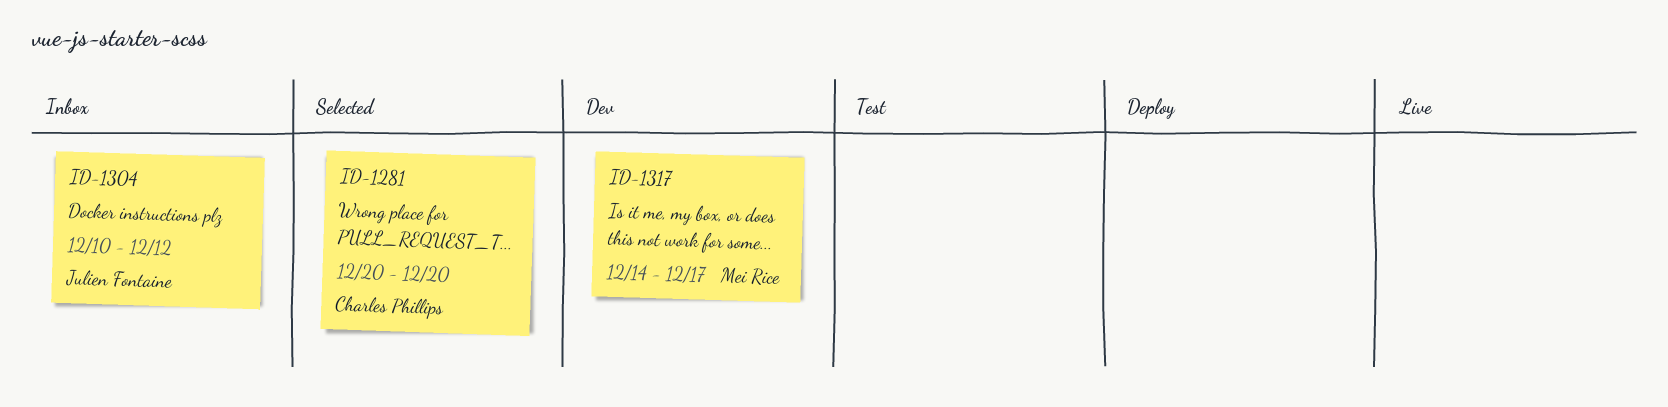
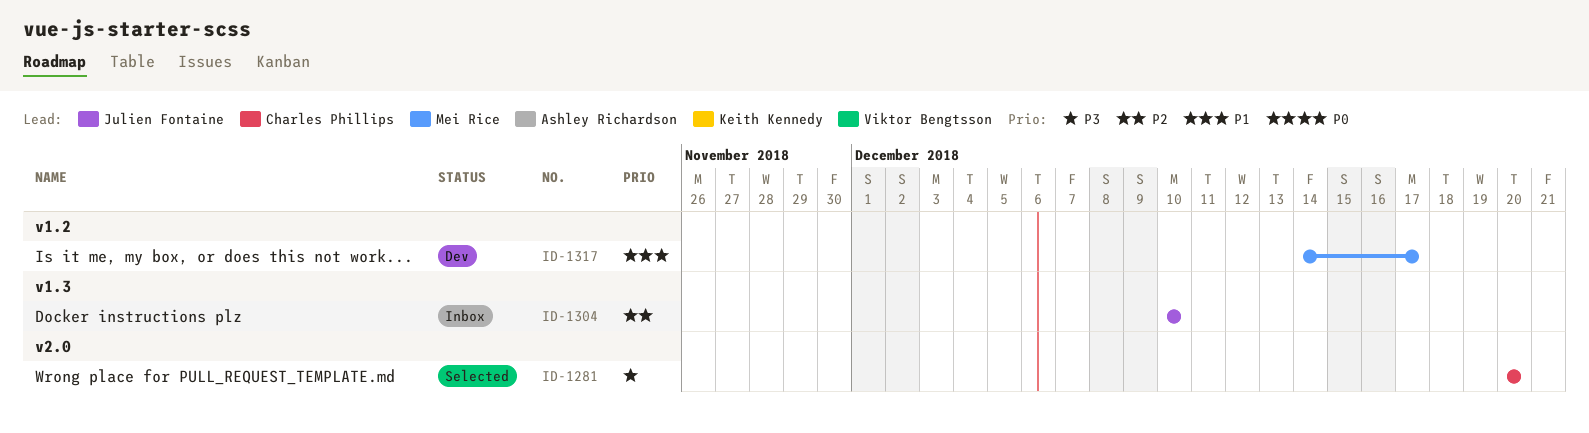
ID-1304, due: Dec 12 -> Dec 10

